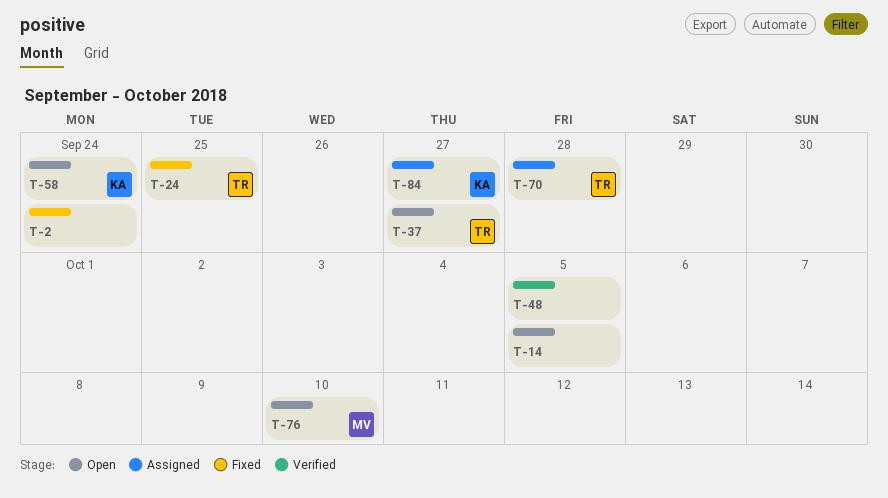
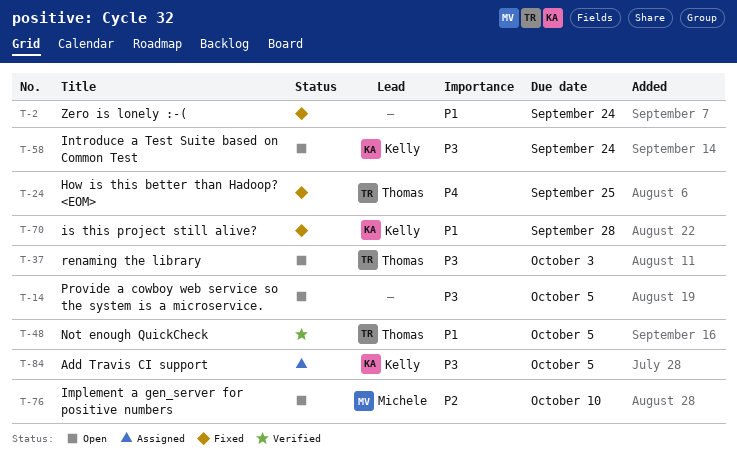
T-37, due: Sep 27 -> Oct 3
T-48, owner: none -> Thomas
T-70, status: Assigned -> Fixed
T-70, owner: Thomas -> Kelly
T-84, due: Sep 27 -> Oct 5

